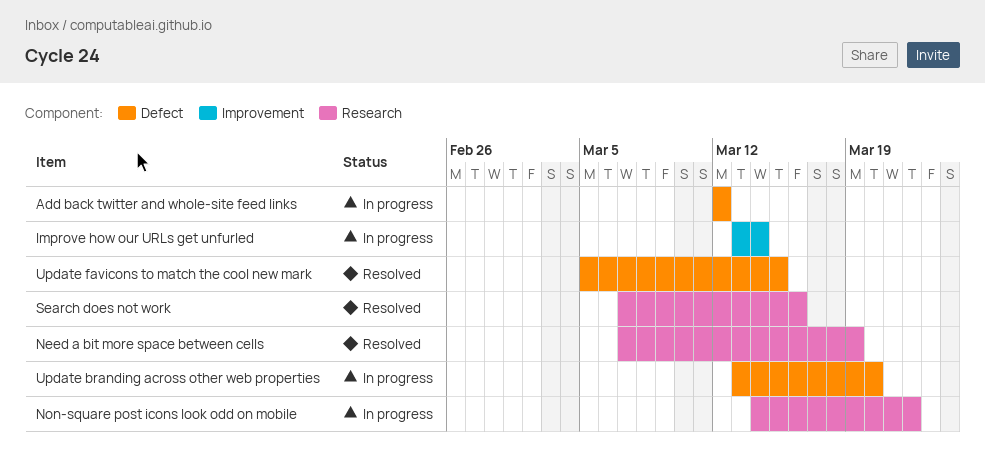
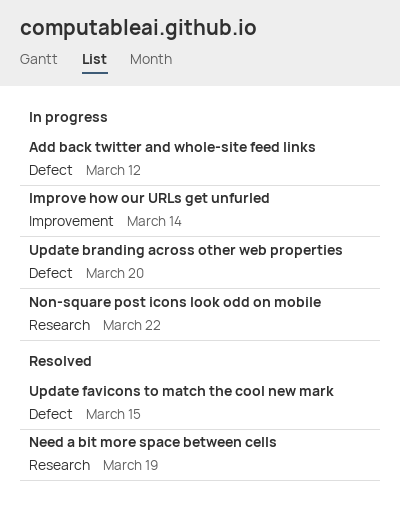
Search does not work: present -> none

